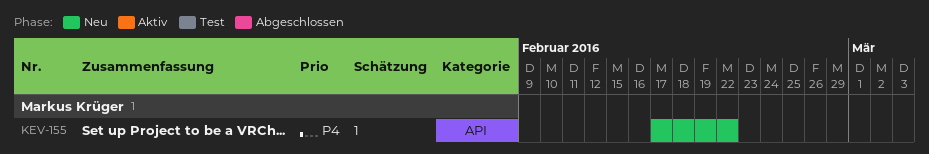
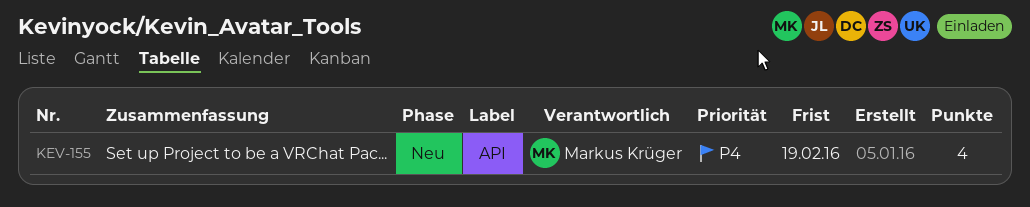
KEV-155, estimate: 1 -> 4
KEV-155, due: Feb 22 -> Feb 19

